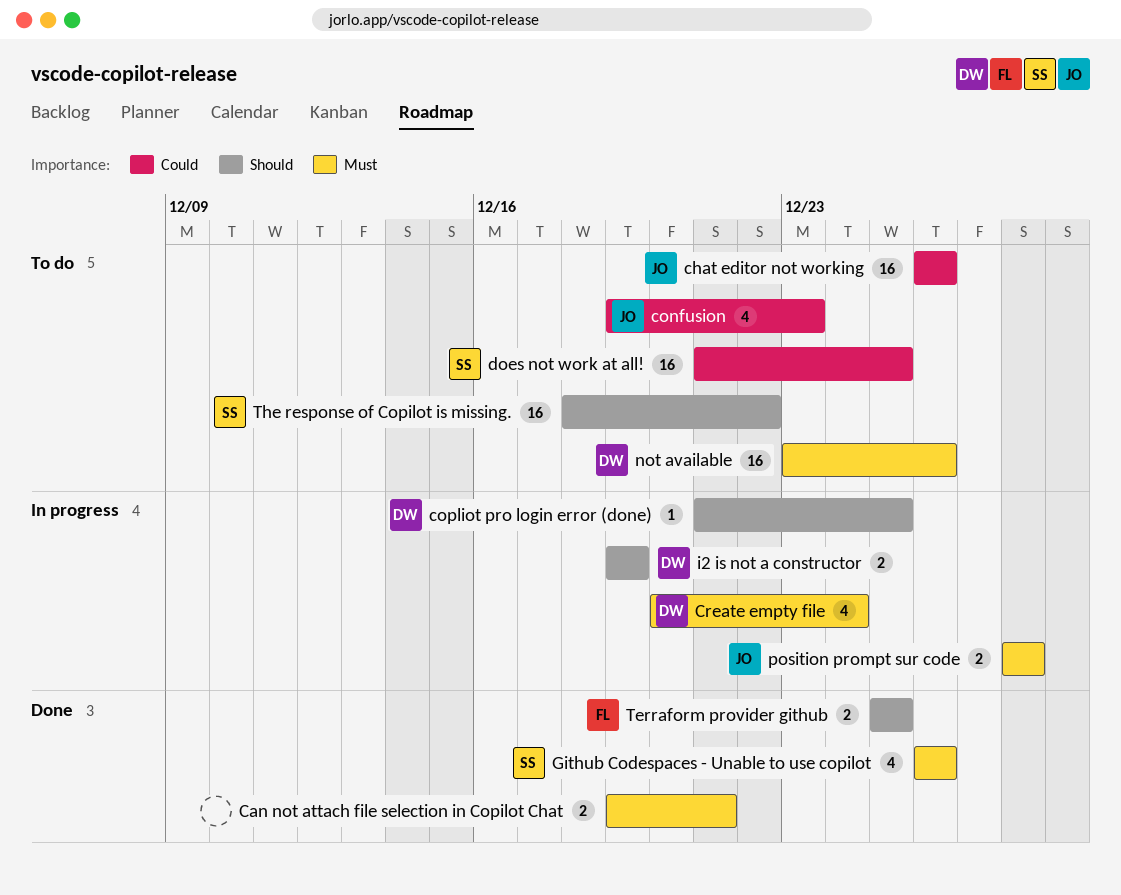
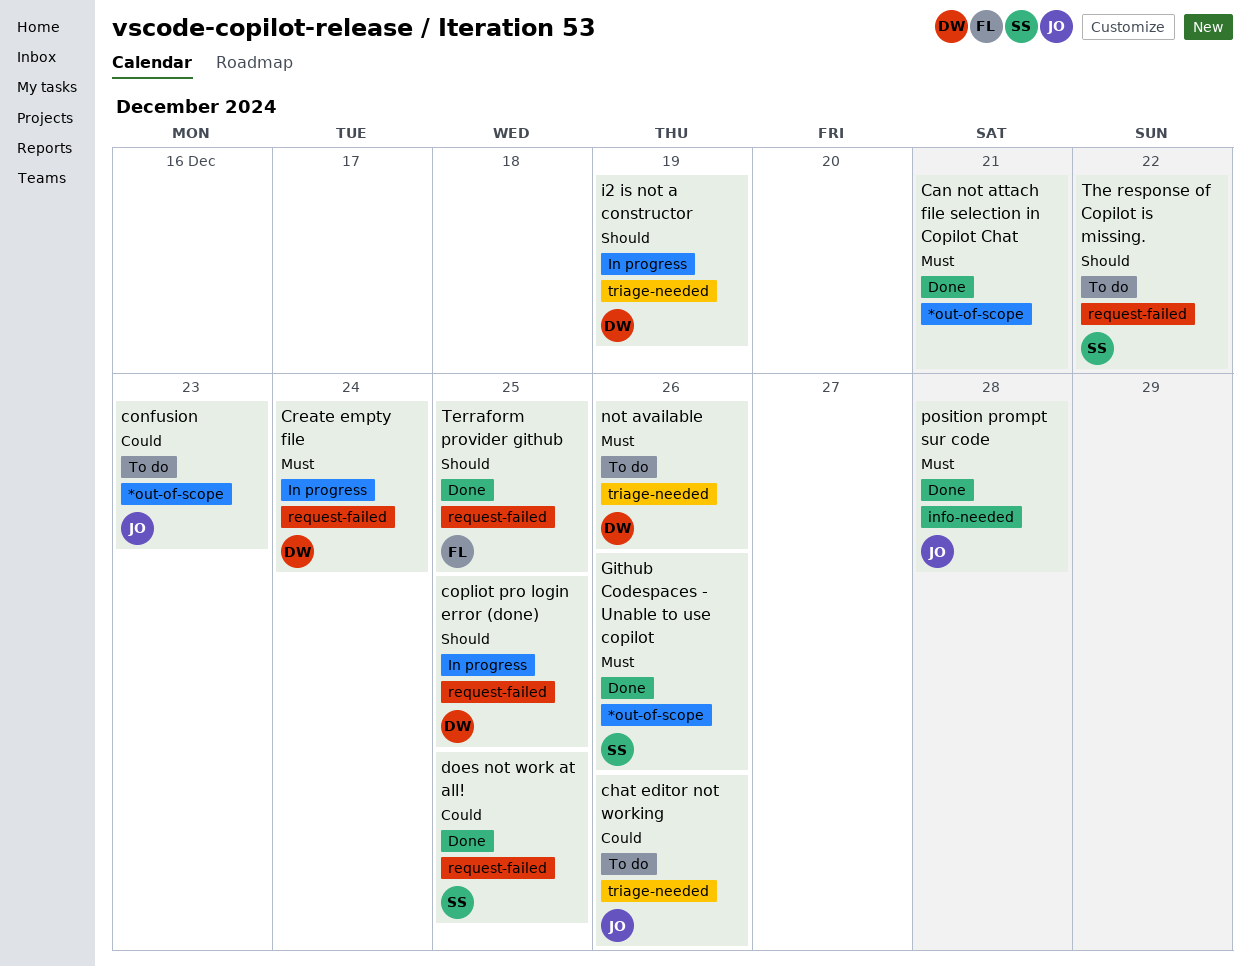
does not work at all!, status: To do -> Done
position prompt sur code, status: In progress -> Done

